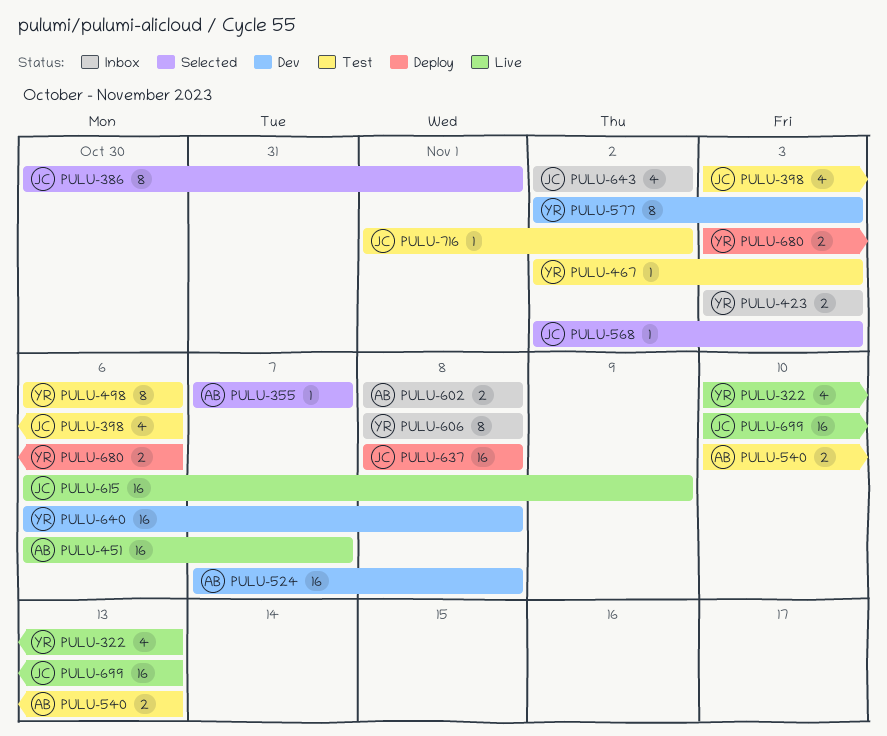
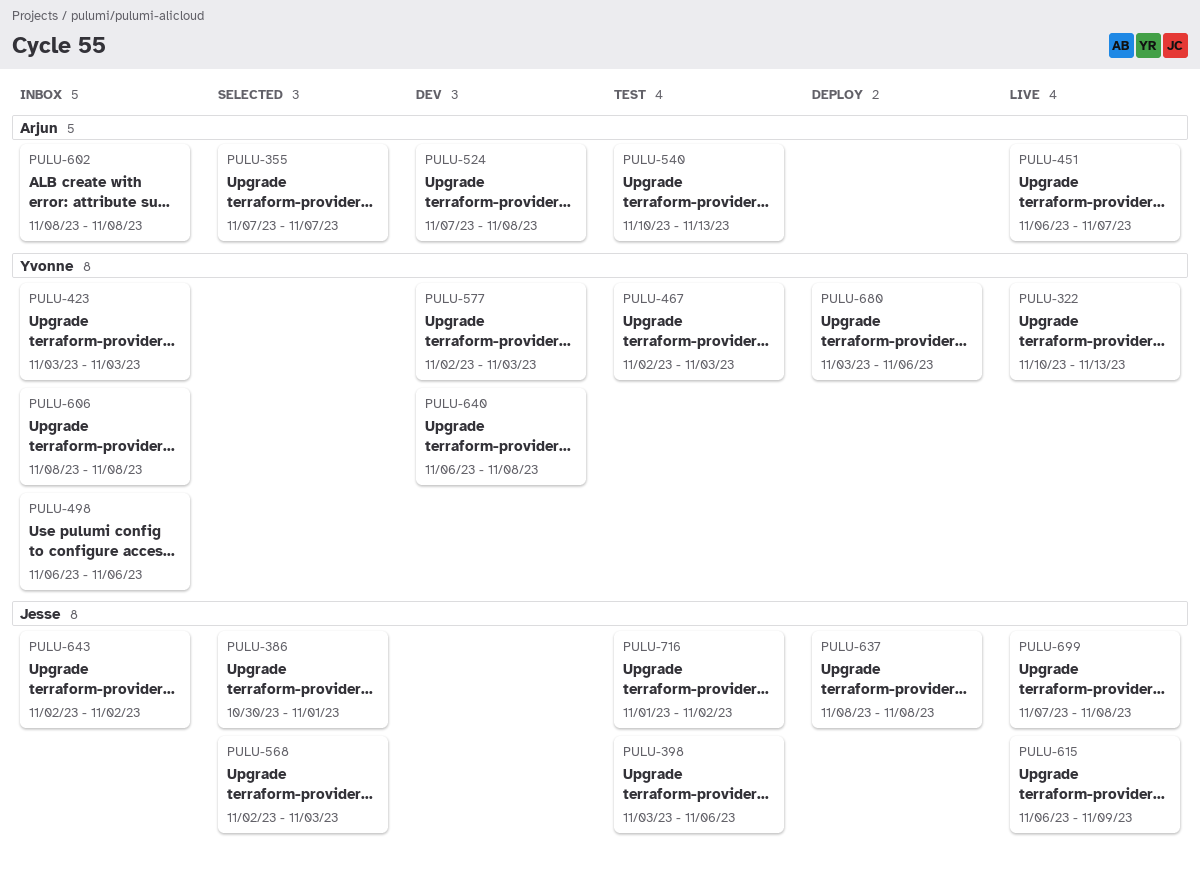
PULU-498, status: Test -> Inbox
PULU-699, start: Nov 10 -> Nov 7
PULU-699, due: Nov 13 -> Nov 8

